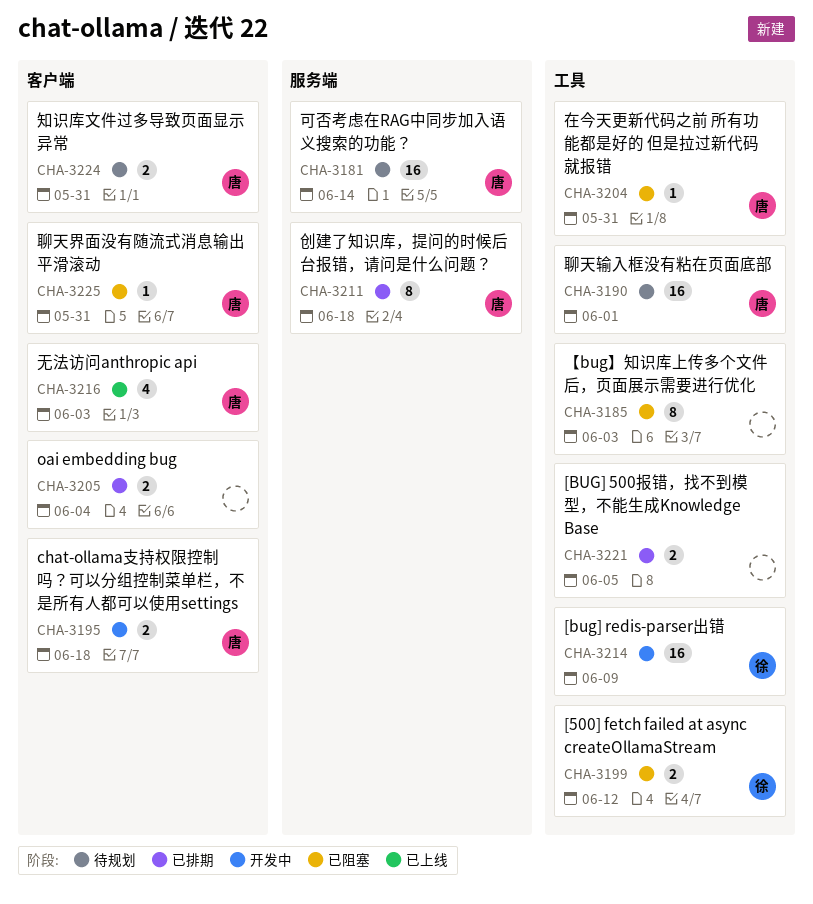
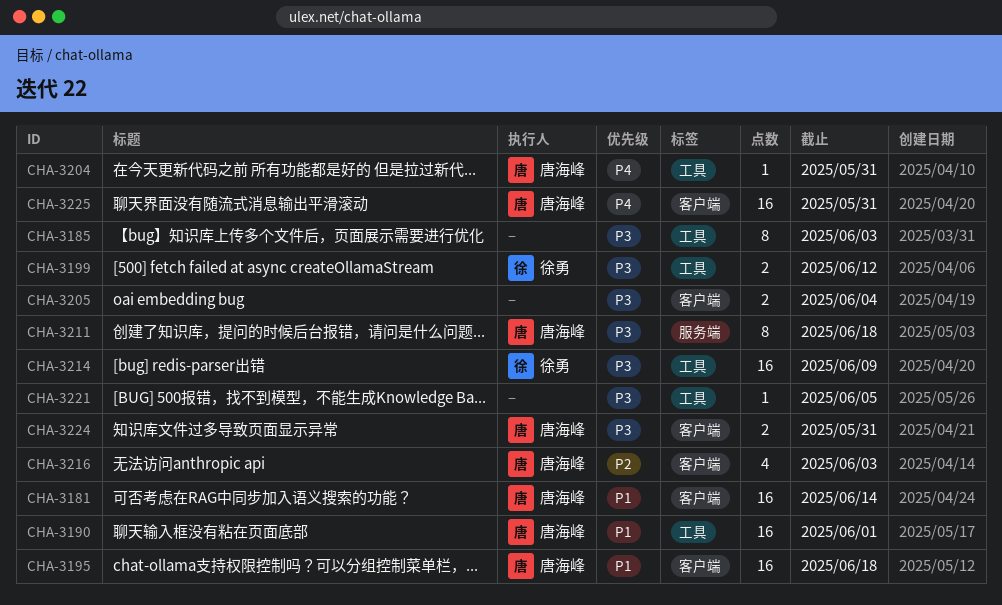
CHA-3181, label: 服务端 -> 客户端
CHA-3195, estimate: 2 -> 16
CHA-3221, estimate: 2 -> 1
CHA-3225, estimate: 1 -> 16

